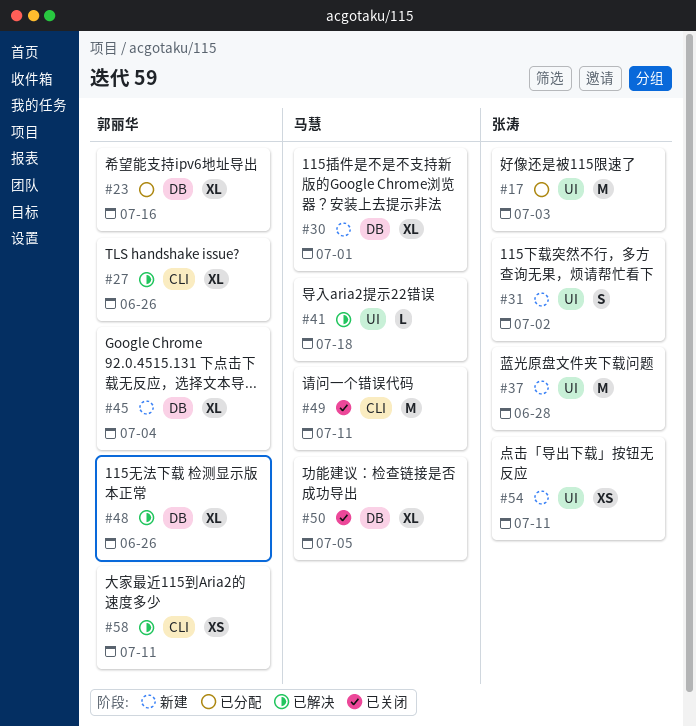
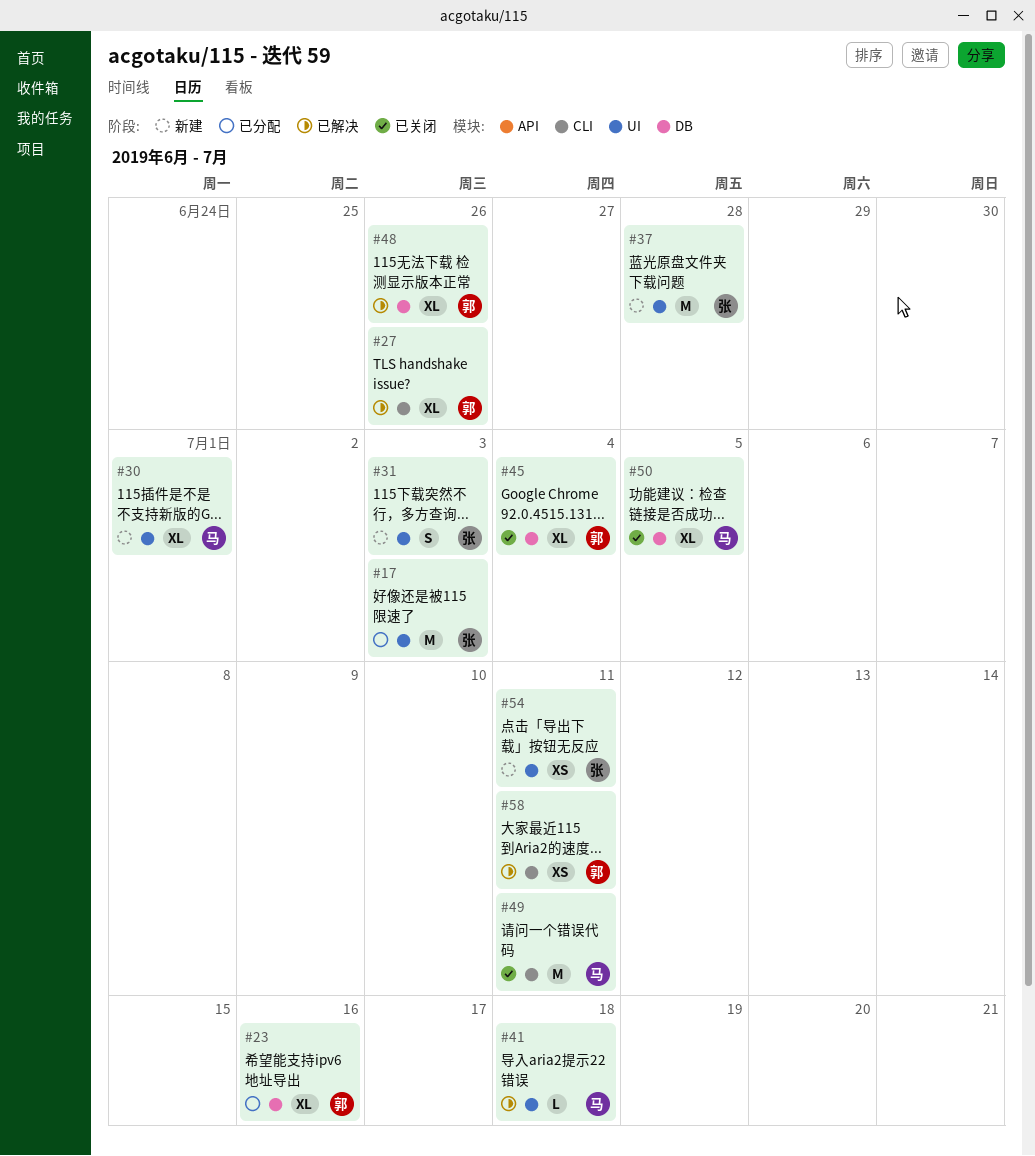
#30, label: DB -> UI
#31, due: Jul 2 -> Jul 3
#45, status: 新建 -> 已关闭

